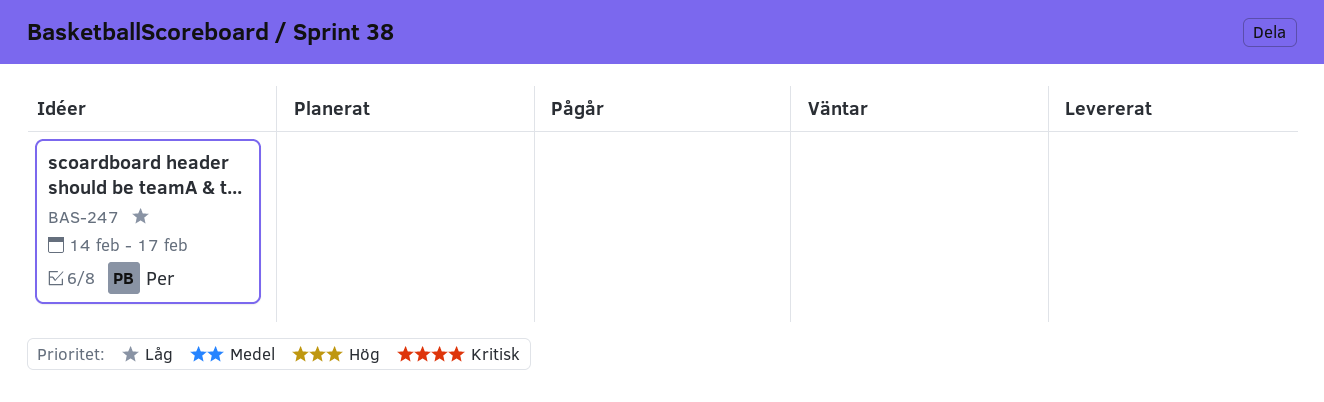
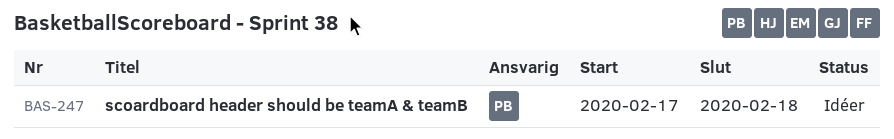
BAS-247, start: Feb 14 -> Feb 17
BAS-247, due: Feb 17 -> Feb 18

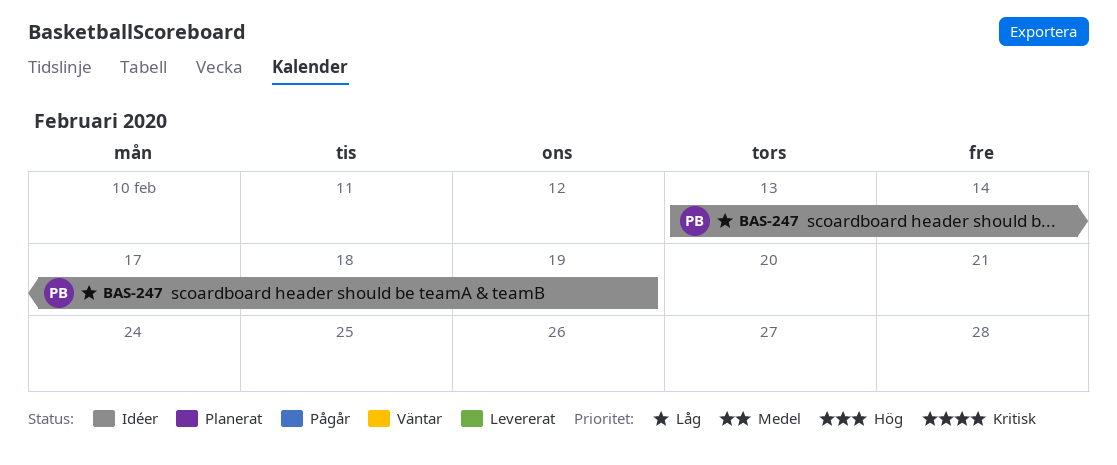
BAS-247, start: Feb 17 -> Feb 13
BAS-247, due: Feb 18 -> Feb 19

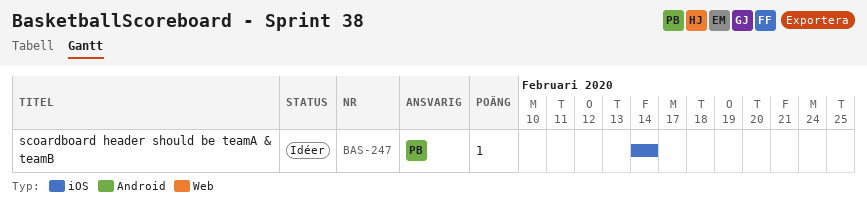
BAS-247, start: Feb 13 -> Feb 14
BAS-247, due: Feb 19 -> Feb 14

